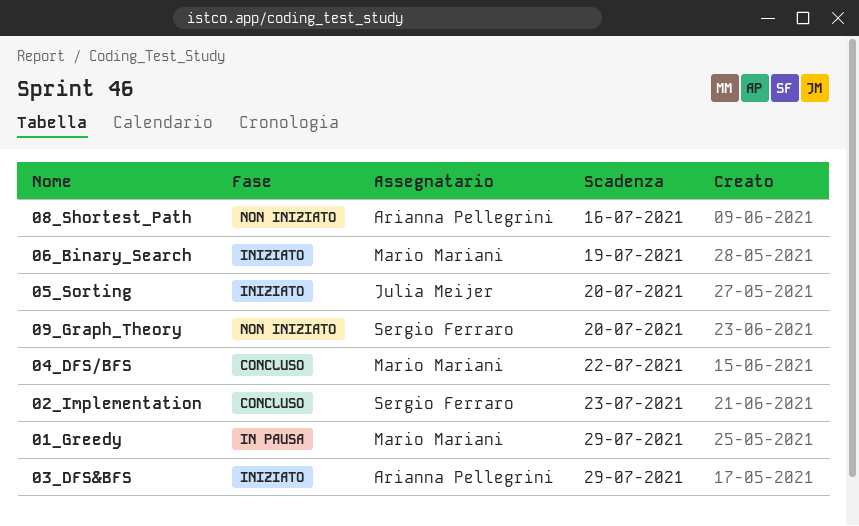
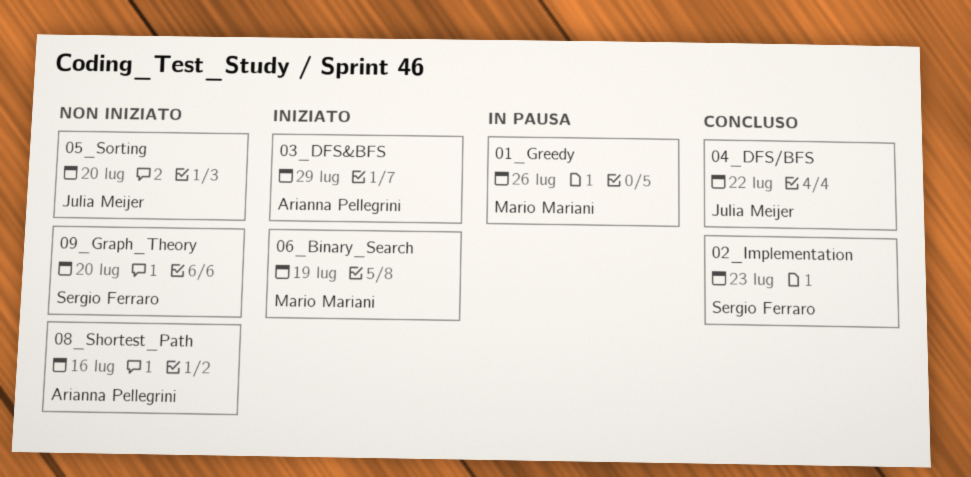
01_Greedy, due: Jul 29 -> Jul 26
04_DFS/BFS, owner: Mario Mariani -> Julia Meijer
05_Sorting, status: Iniziato -> Non iniziato

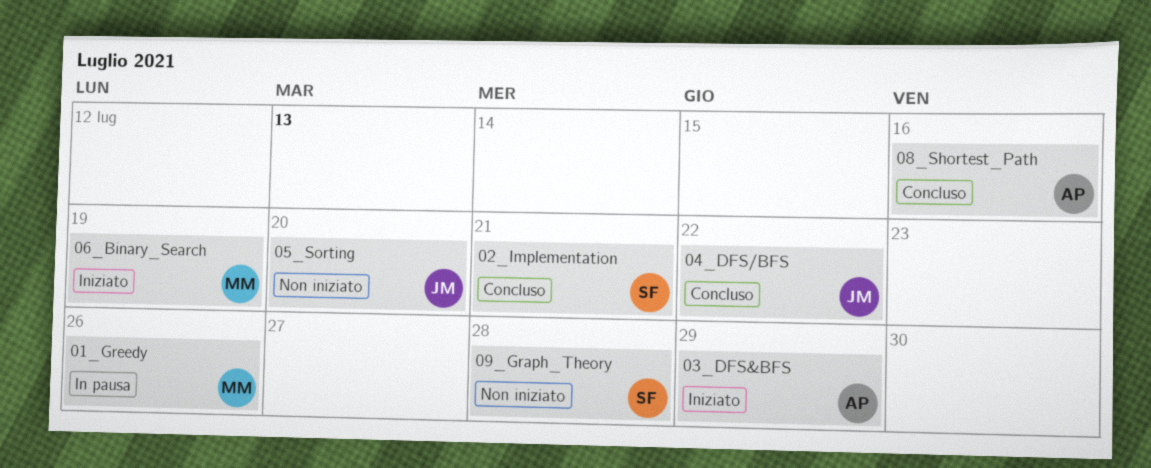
02_Implementation, due: Jul 23 -> Jul 21
08_Shortest_Path, status: Non iniziato -> Concluso
09_Graph_Theory, due: Jul 20 -> Jul 28

